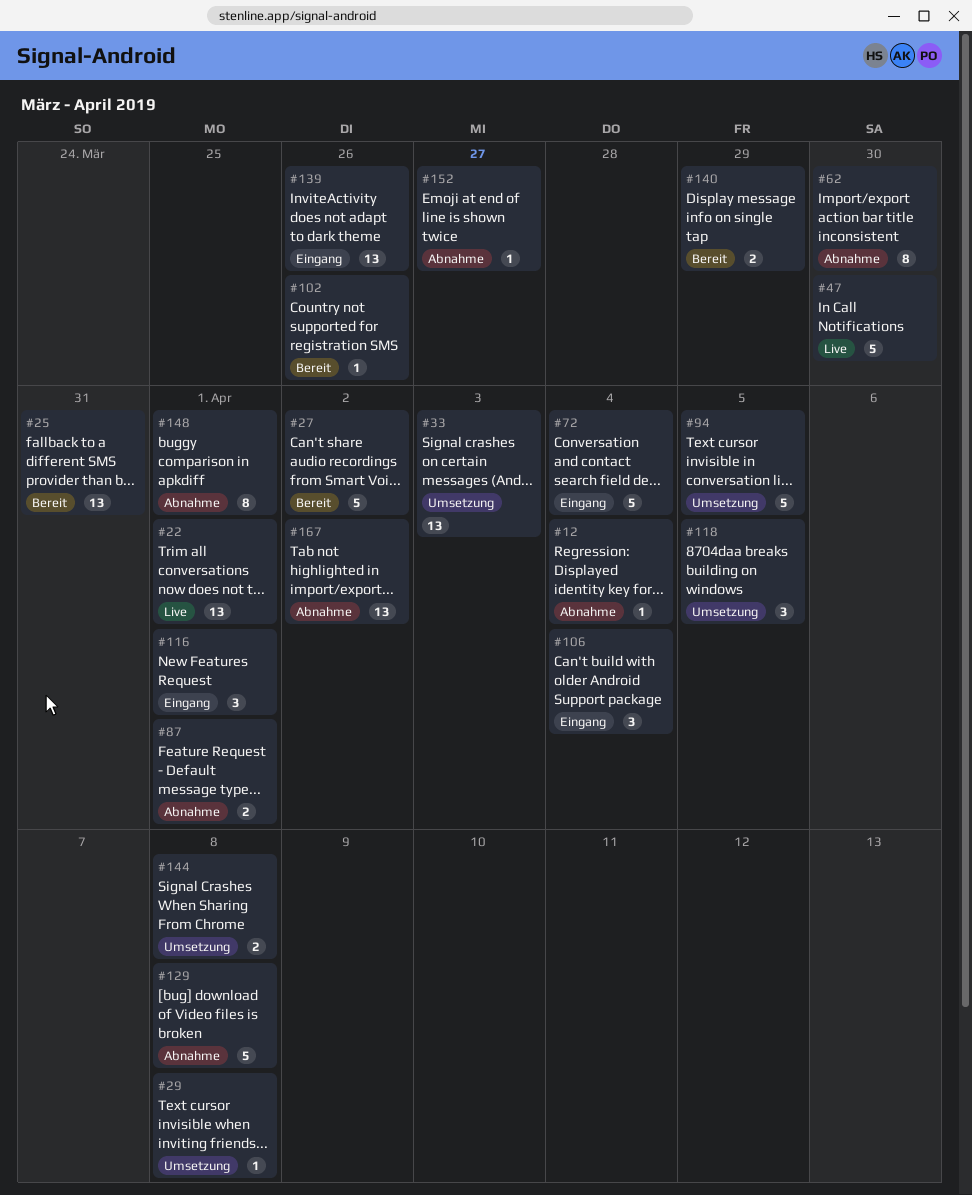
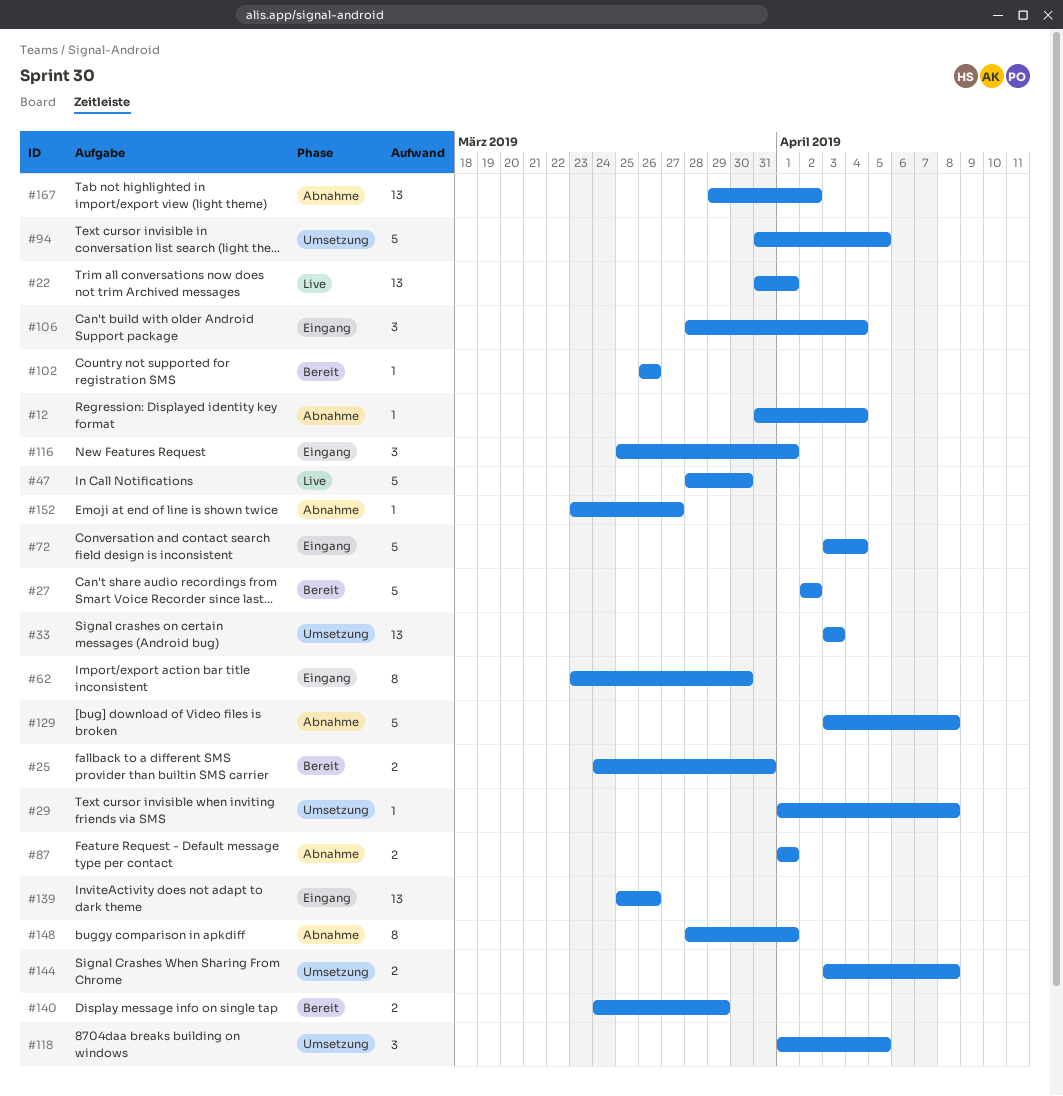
#25, estimate: 13 -> 2
#62, status: Abnahme -> Eingang

